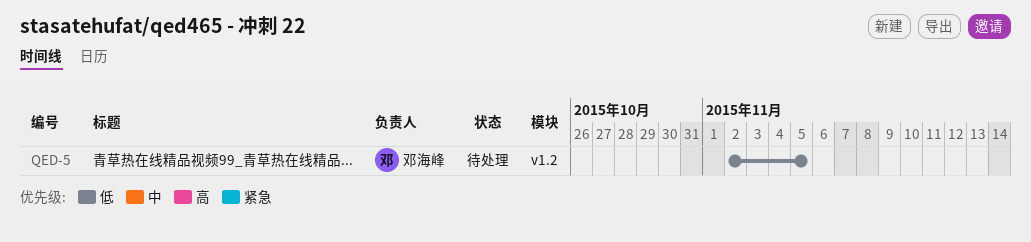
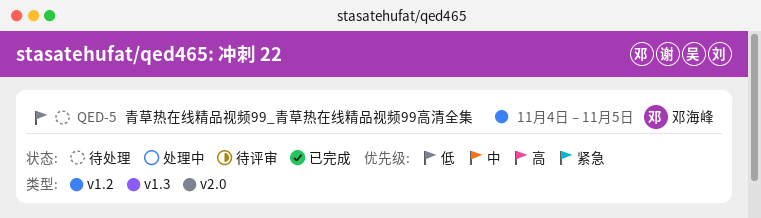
QED-5, start: Nov 2 -> Nov 4

